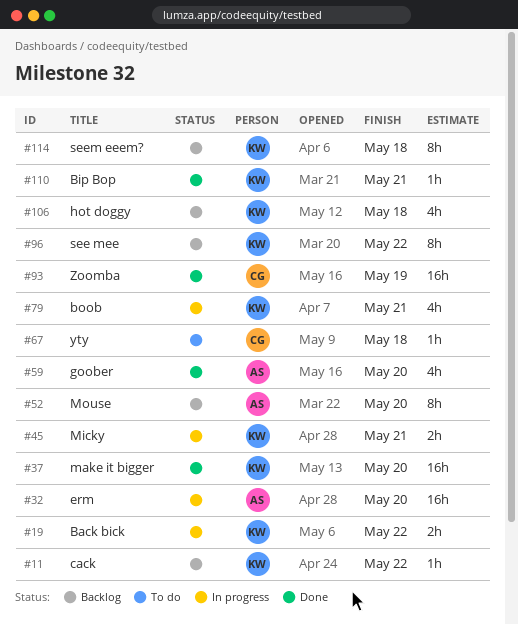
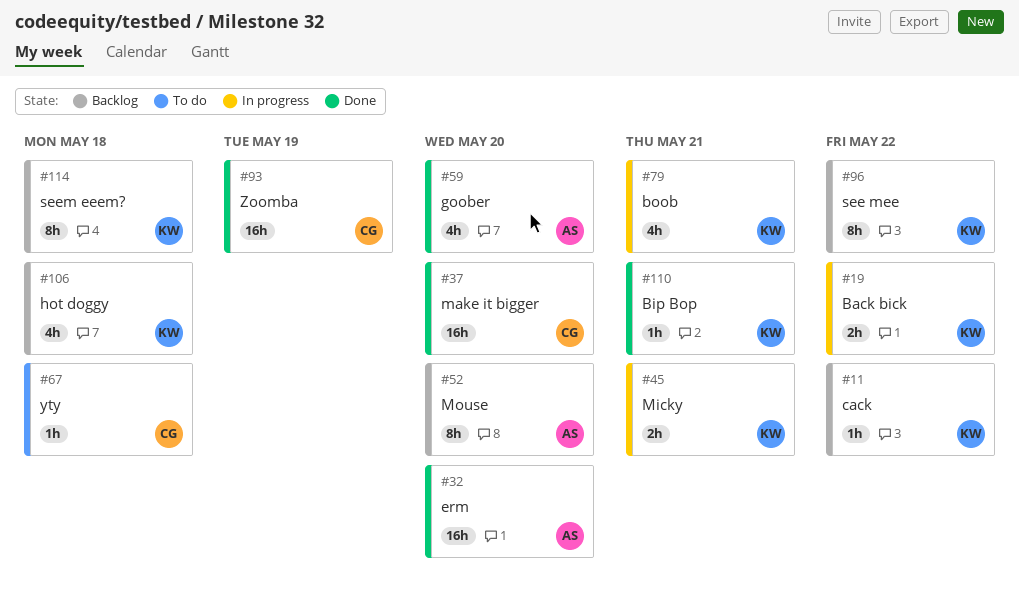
#32, status: In progress -> Done
#37, owner: KW -> CG

